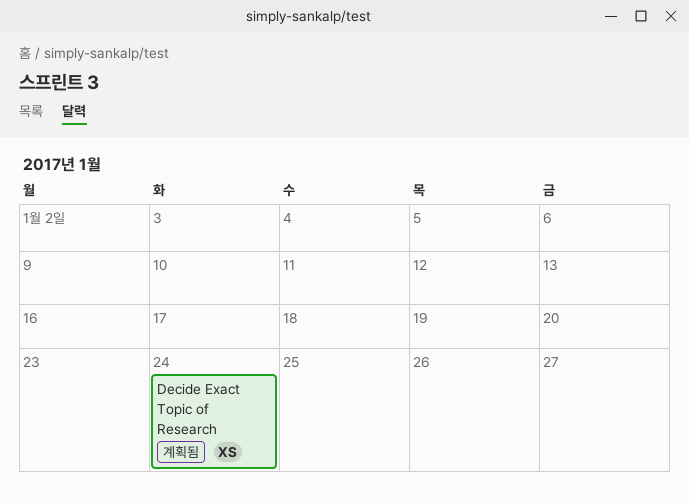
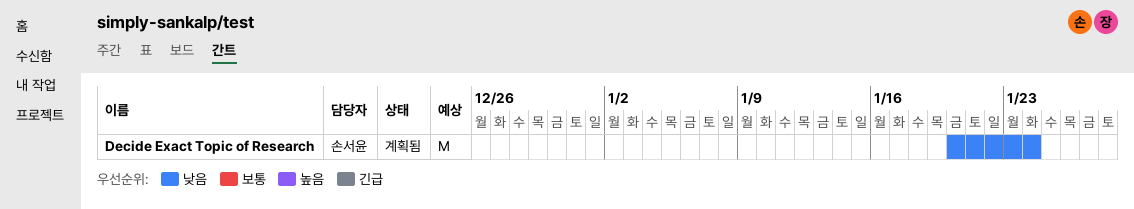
Decide Exact Topic of Research, estimate: XS -> M

